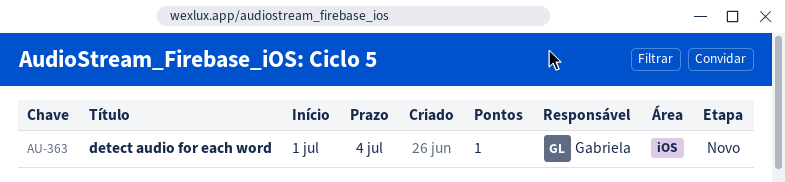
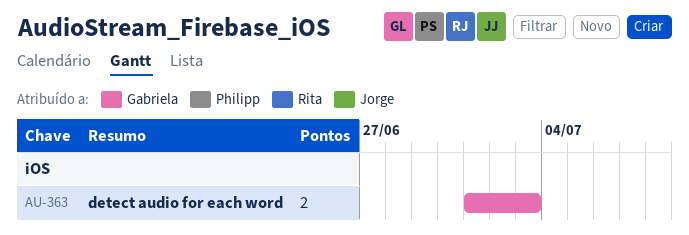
AU-363, estimate: 1 -> 2
AU-363, due: Jul 4 -> Jul 3

